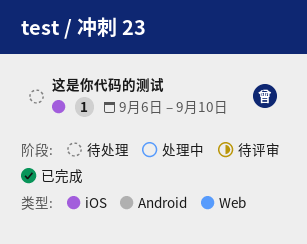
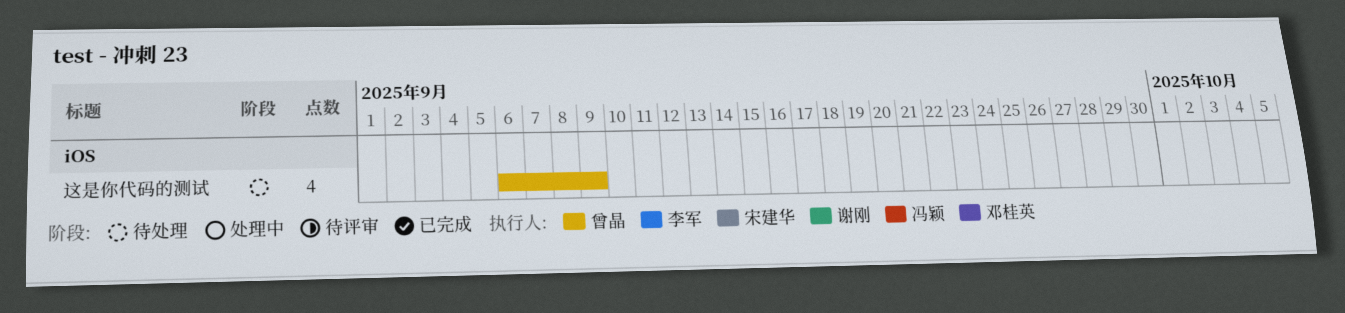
这是你代码的测试, estimate: 1 -> 4
这是你代码的测试, due: Sep 10 -> Sep 9

